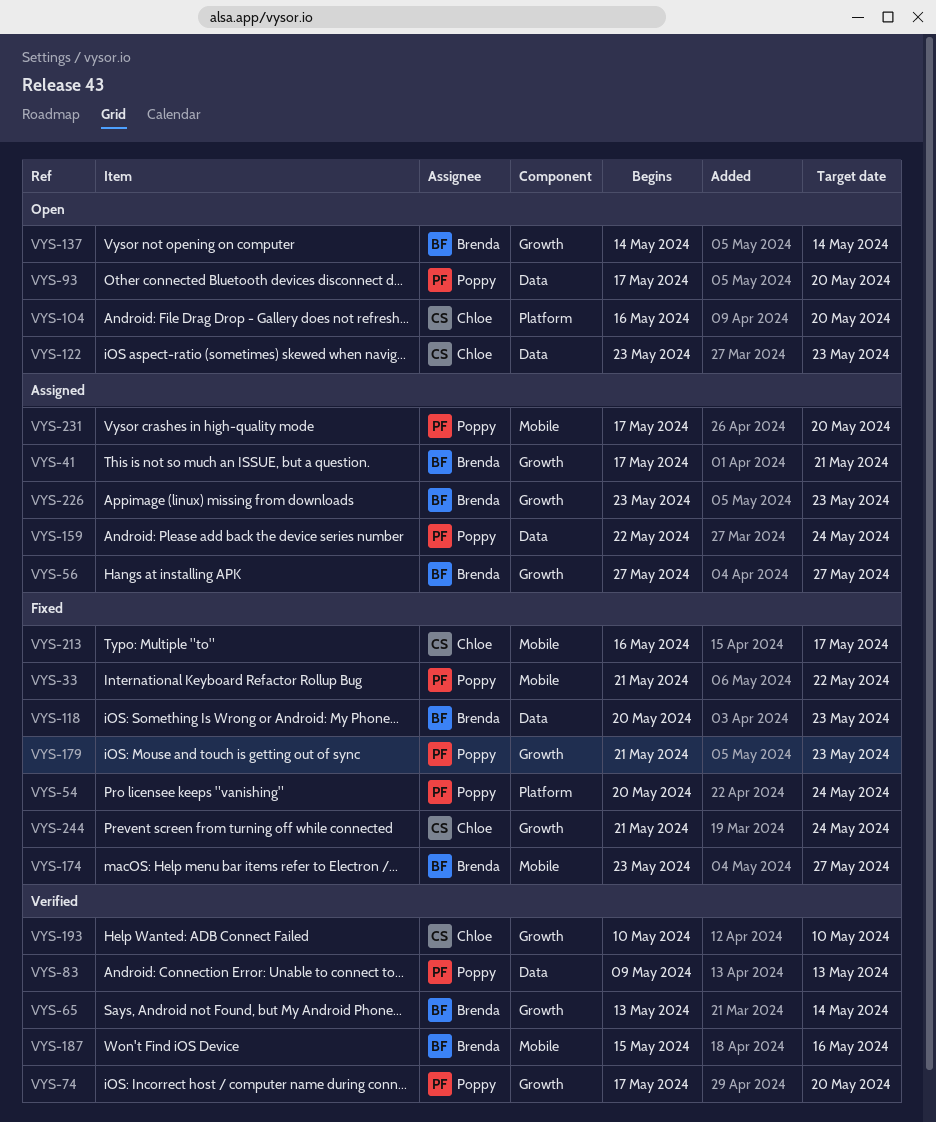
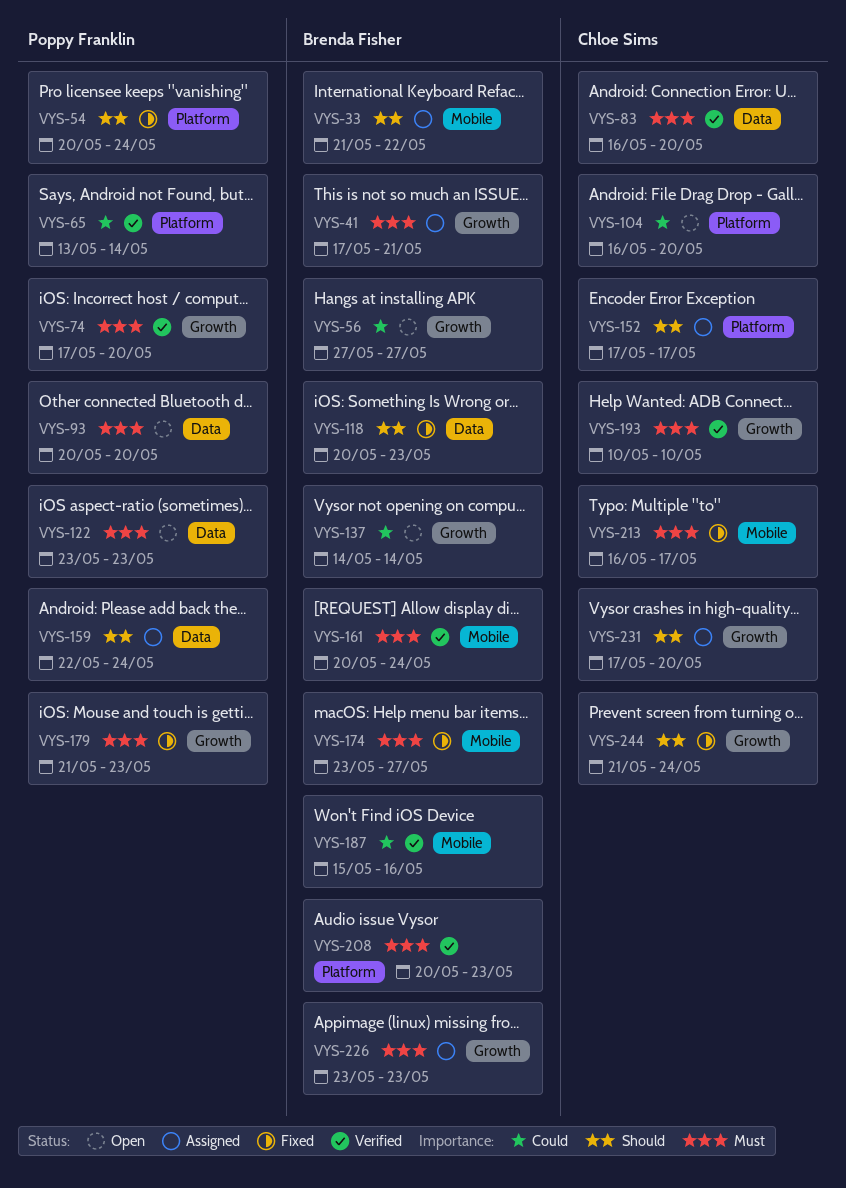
VYS-33, status: Fixed -> Assigned
VYS-33, owner: Poppy Franklin -> Brenda Fisher
VYS-56, status: Assigned -> Open
VYS-65, owner: Brenda Fisher -> Poppy Franklin
VYS-65, label: Growth -> Platform
VYS-83, owner: Poppy Franklin -> Chloe Sims
VYS-83, start: May 9 -> May 16
VYS-83, due: May 13 -> May 20
VYS-93, start: May 17 -> May 20
VYS-122, owner: Chloe Sims -> Poppy Franklin
VYS-152: none -> present
VYS-161: none -> present
VYS-208: none -> present
VYS-231, owner: Poppy Franklin -> Chloe Sims
VYS-231, label: Mobile -> Growth

